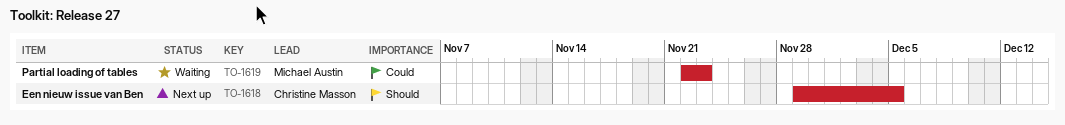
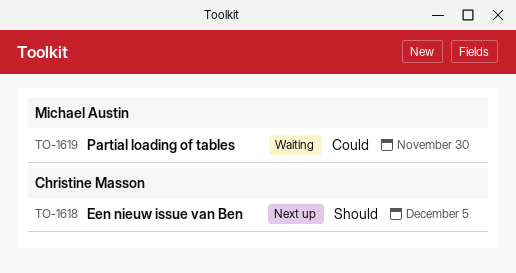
TO-1619, due: Nov 23 -> Nov 30

